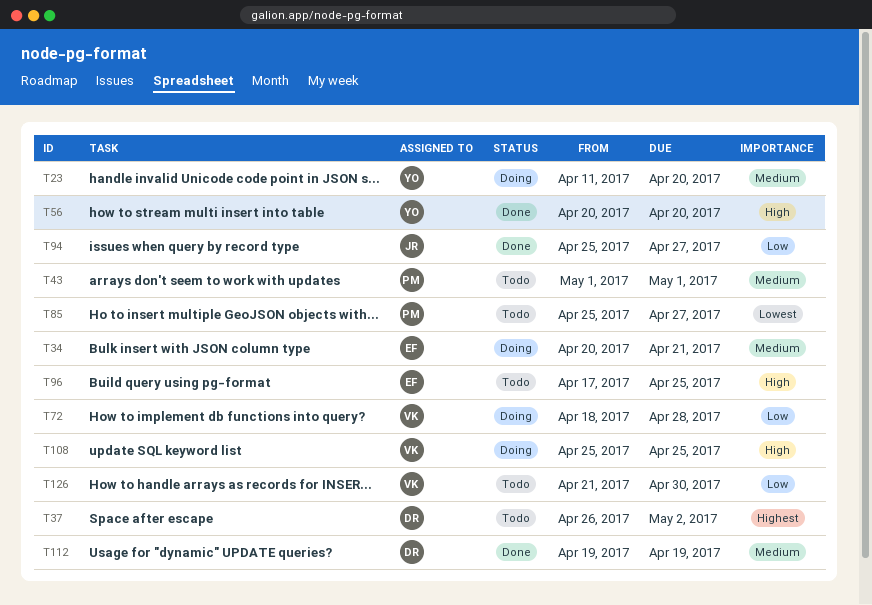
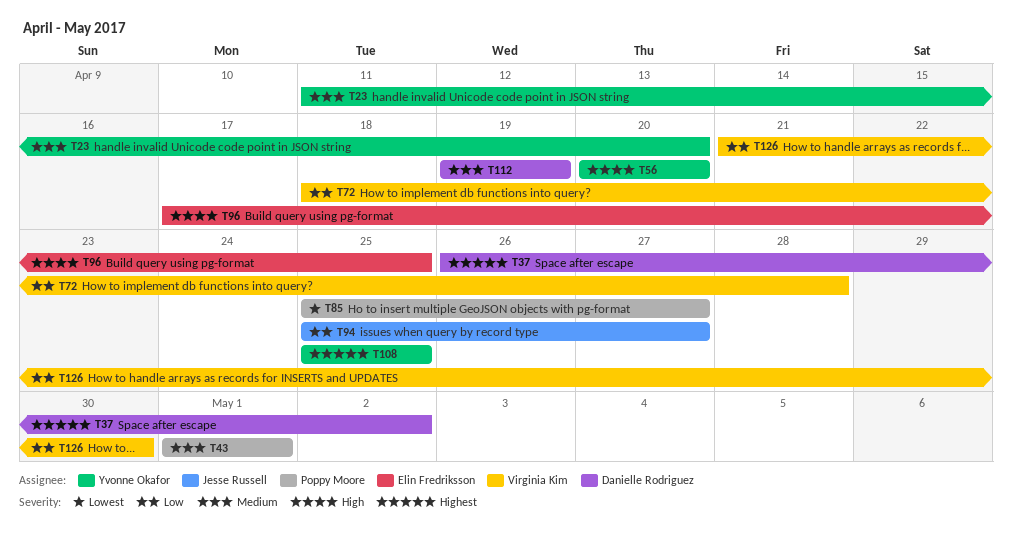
T34: present -> none
T108, owner: Virginia Kim -> Yvonne Okafor
T108, priority: High -> Highest

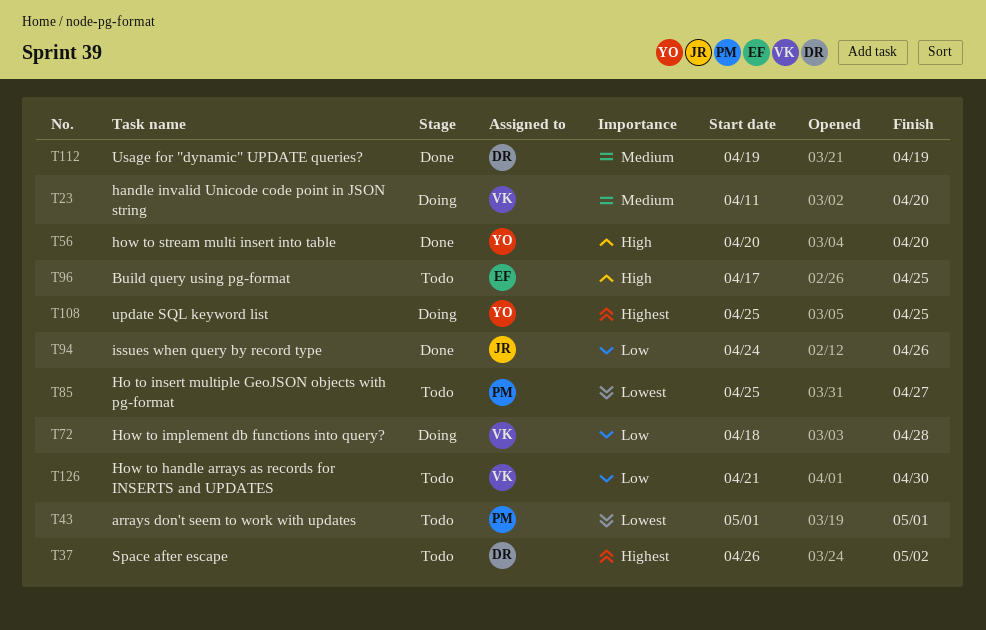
T23, owner: Yvonne Okafor -> Virginia Kim
T43, priority: Medium -> Lowest
T94, start: Apr 25 -> Apr 24
T94, due: Apr 27 -> Apr 26

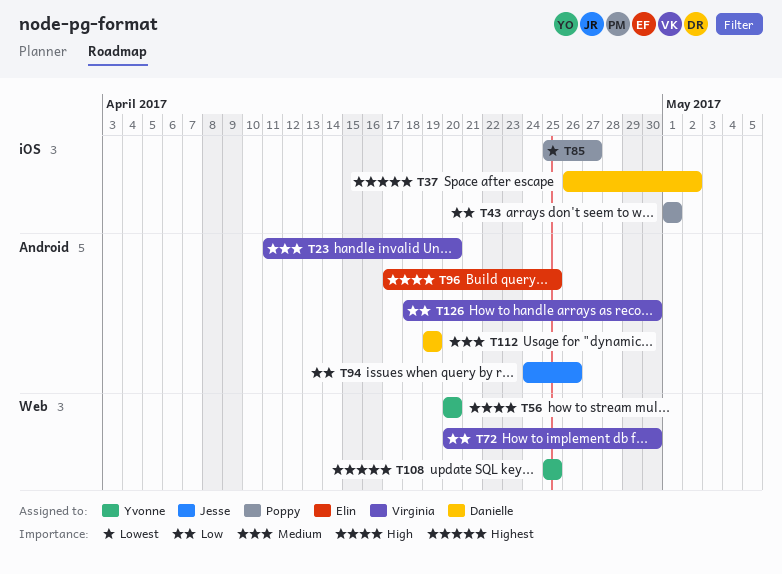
T43, priority: Lowest -> Low
T72, start: Apr 18 -> Apr 20
T72, due: Apr 28 -> Apr 30
T126, start: Apr 21 -> Apr 18

